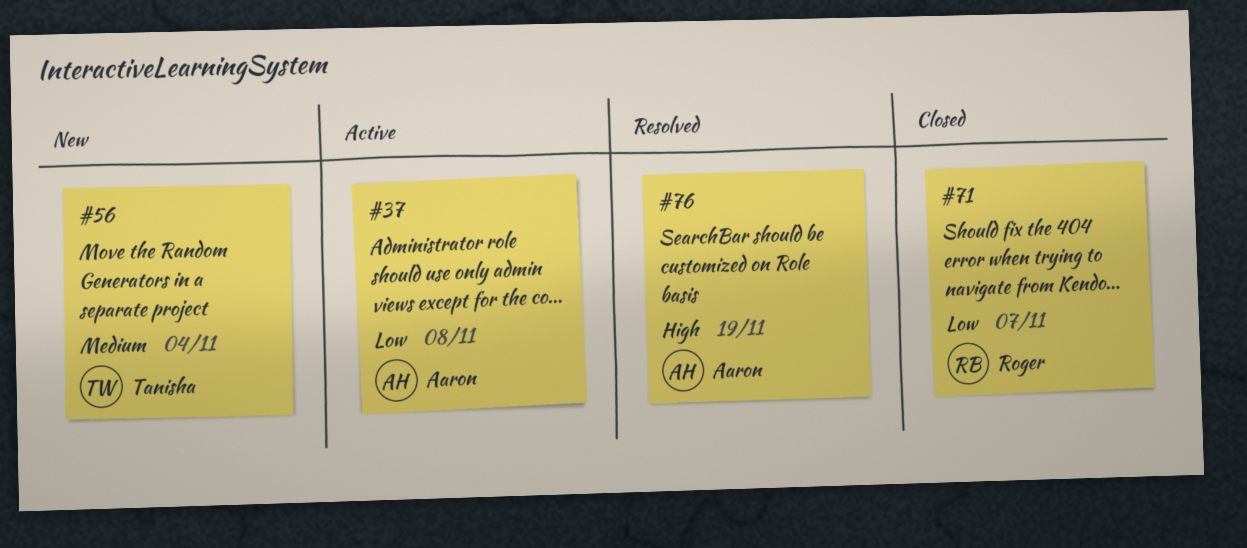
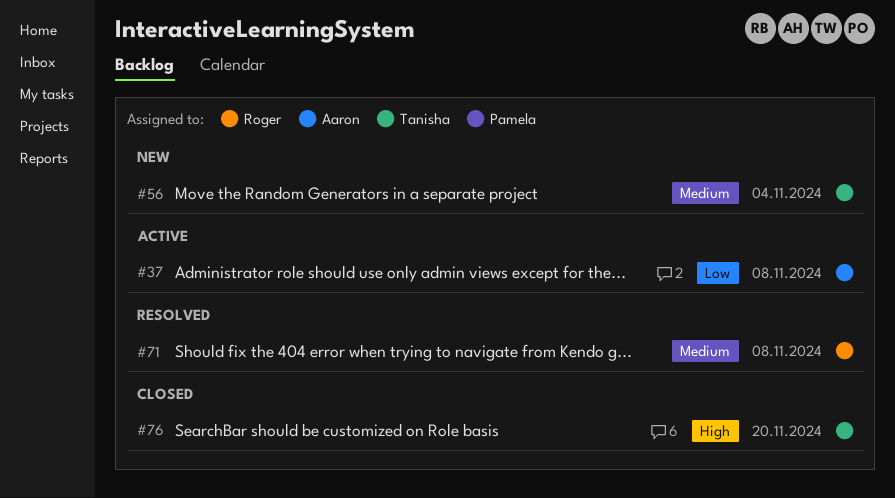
#71, status: Closed -> Resolved
#71, priority: Low -> Medium
#71, due: Nov 7 -> Nov 8
#76, status: Resolved -> Closed
#76, owner: Aaron -> Tanisha
#76, due: Nov 19 -> Nov 20

